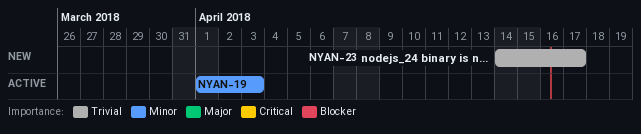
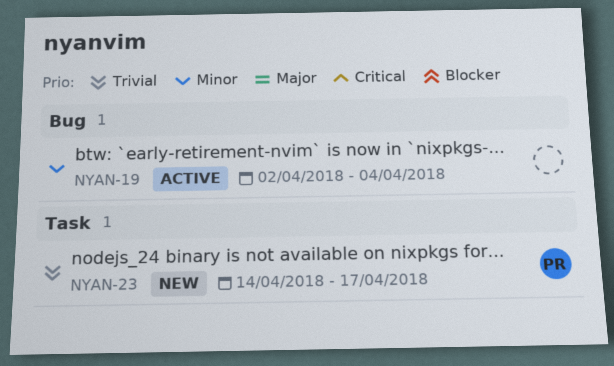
NYAN-19, start: Apr 1 -> Apr 2
NYAN-19, due: Apr 3 -> Apr 4

